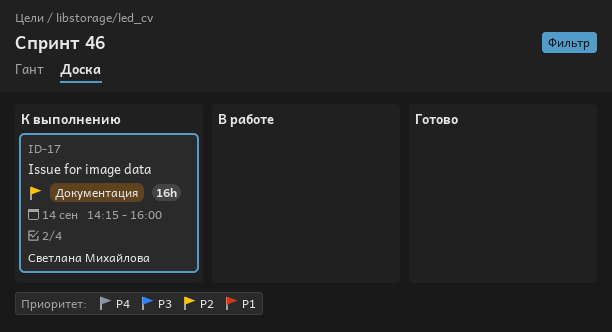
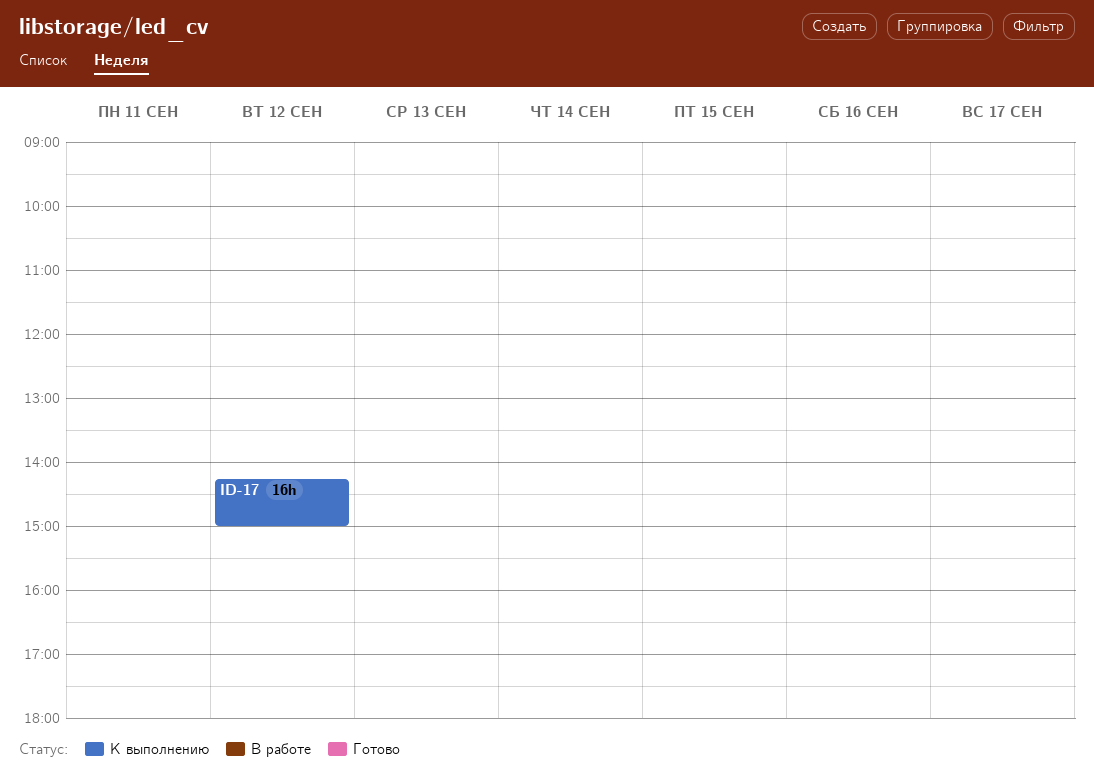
ID-17, day: Sep 14 -> Sep 12
ID-17, ends: 16:00 -> 15:00

